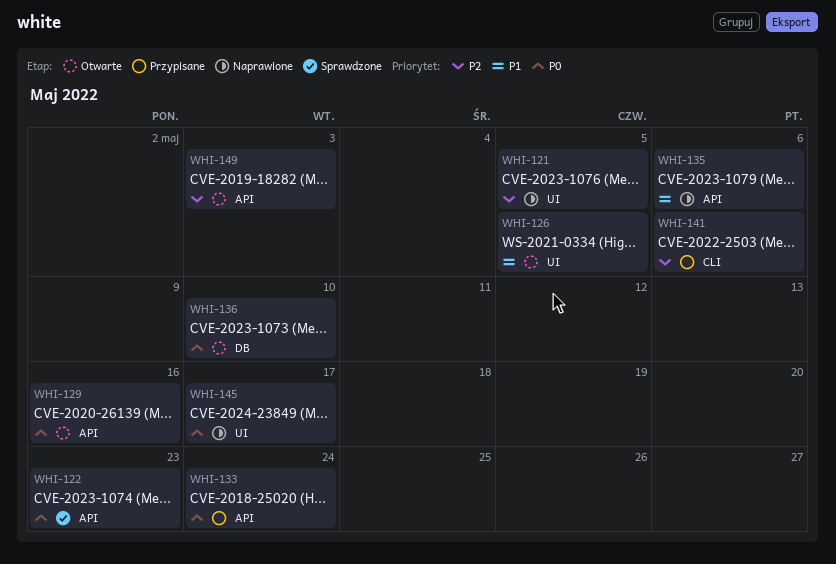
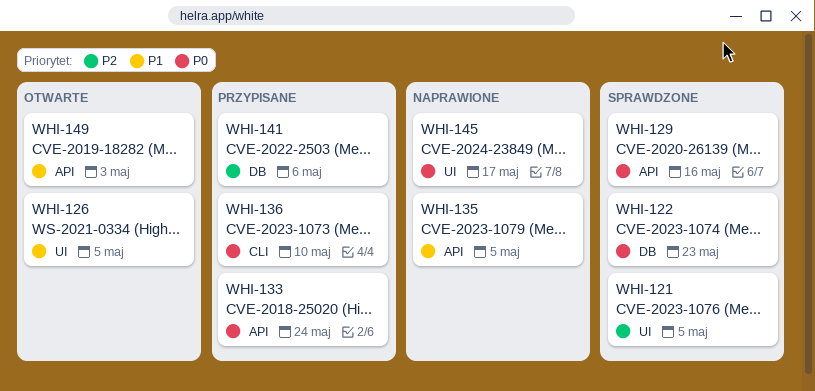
WHI-121, status: Naprawione -> Sprawdzone
WHI-122, label: API -> DB
WHI-129, status: Otwarte -> Sprawdzone
WHI-135, due: May 6 -> May 5
WHI-136, status: Otwarte -> Przypisane
WHI-136, label: DB -> CLI
WHI-141, label: CLI -> DB
WHI-149, priority: P2 -> P1

